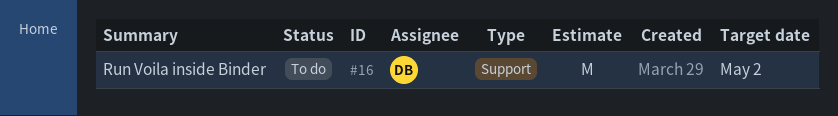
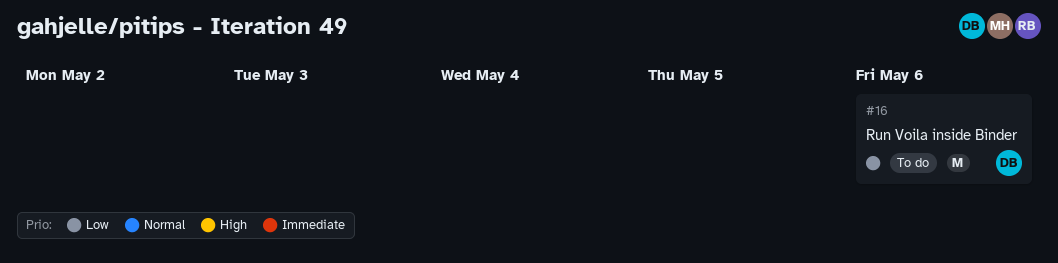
#16, due: May 2 -> May 6

